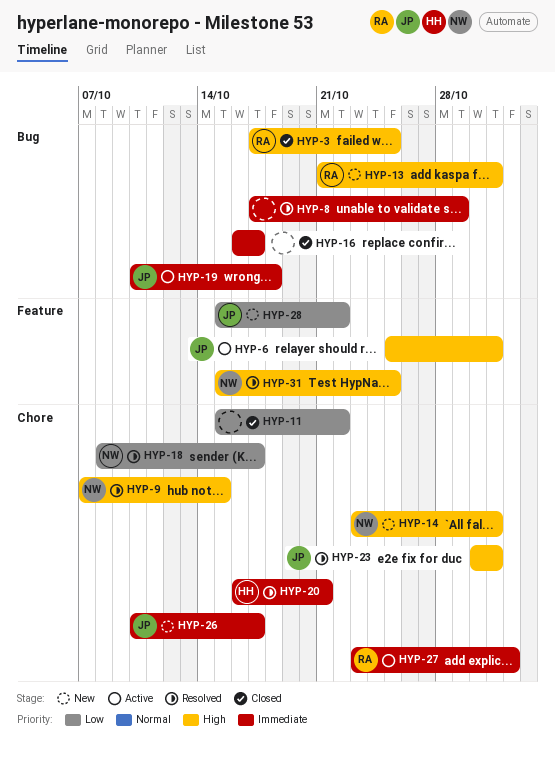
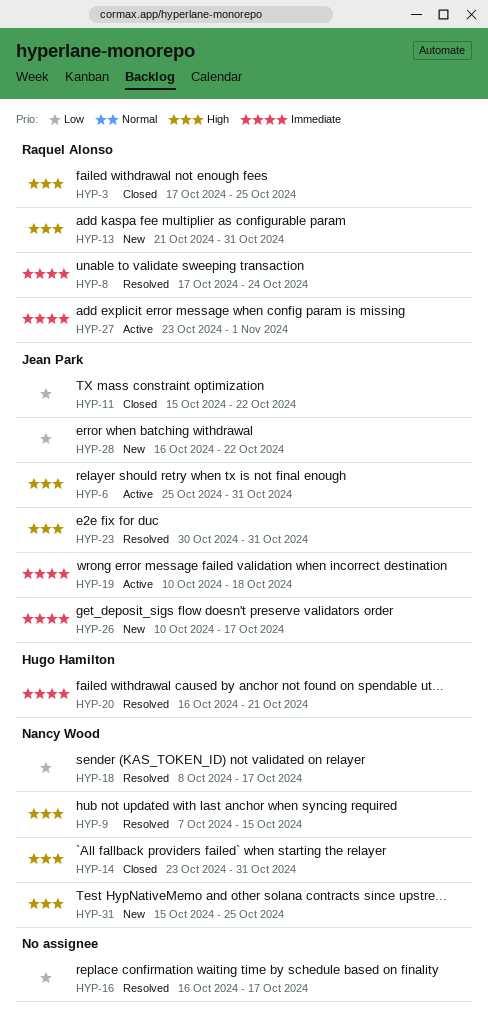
HYP-8, owner: none -> Raquel Alonso
HYP-8, due: Oct 29 -> Oct 24
HYP-11, owner: none -> Jean Park
HYP-14, status: New -> Closed
HYP-16, status: Closed -> Resolved
HYP-16, priority: Immediate -> Low
HYP-28, start: Oct 15 -> Oct 16
HYP-31, status: Resolved -> New

